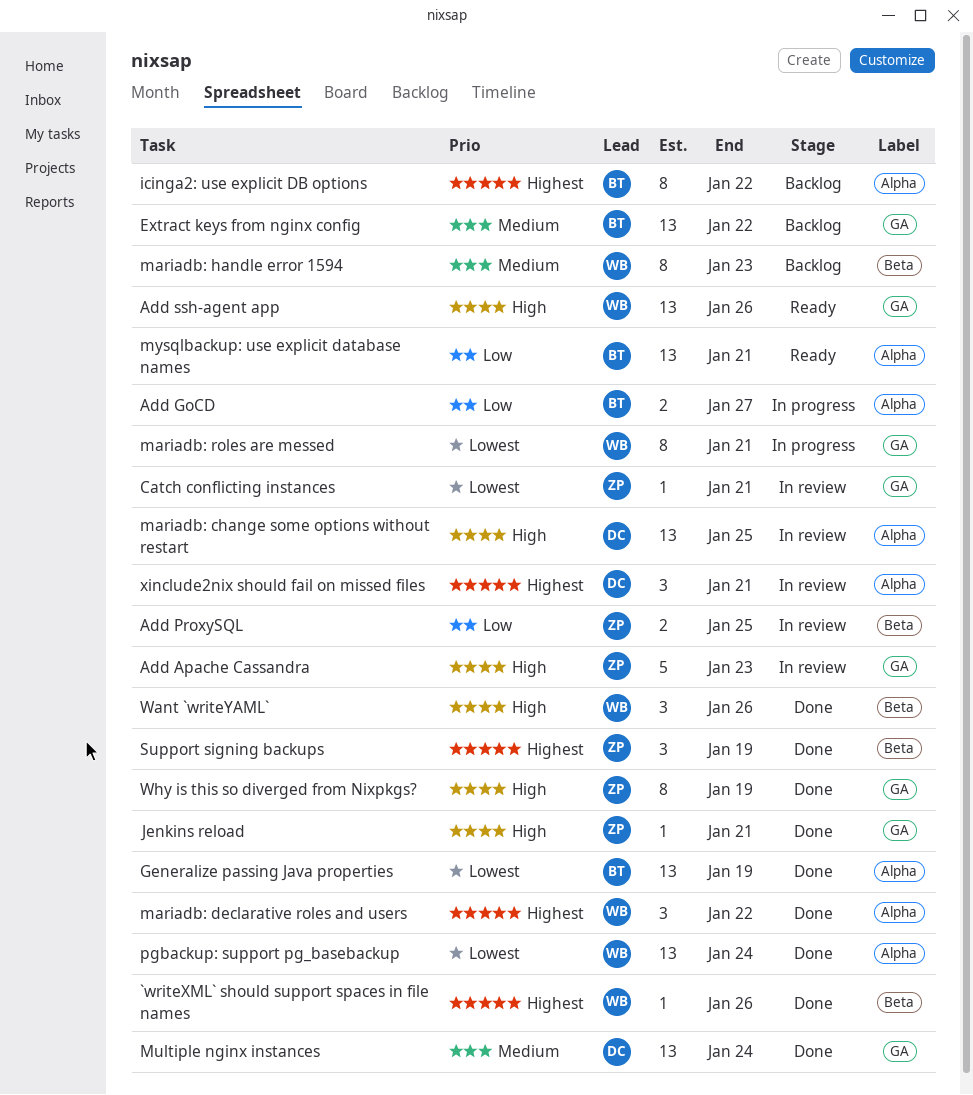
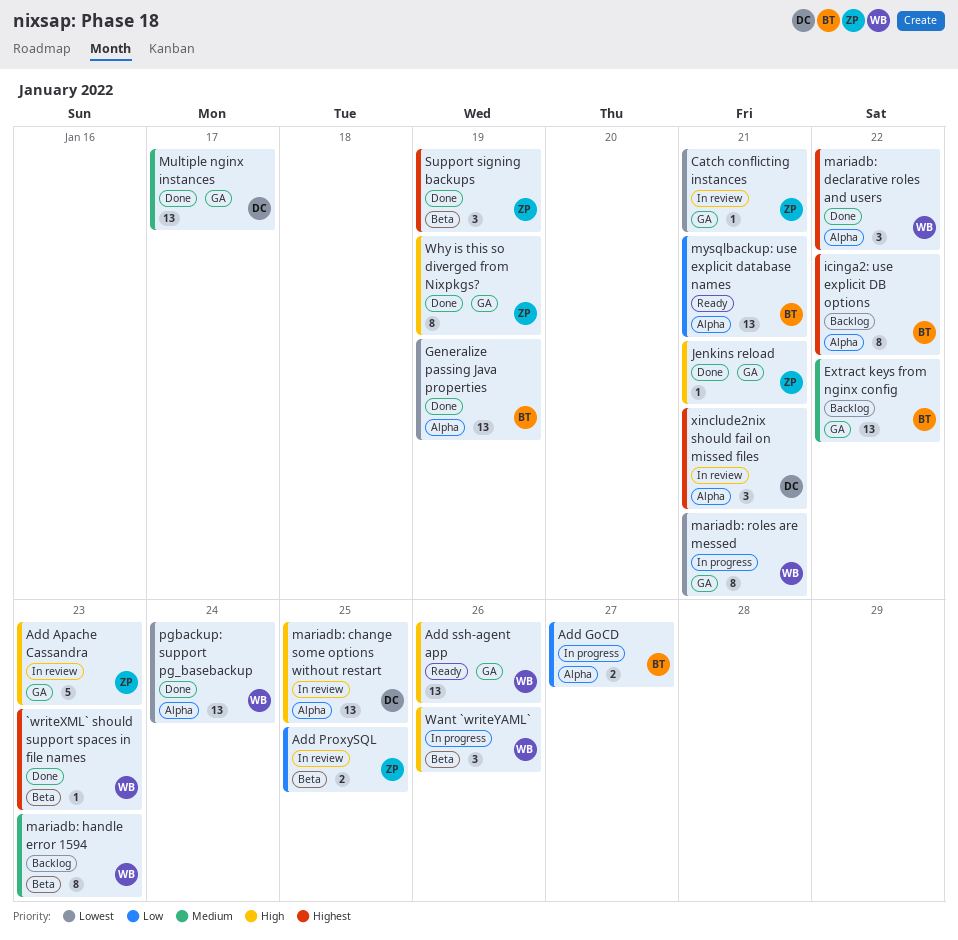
`writeXML` should support spaces in file names, due: Jan 26 -> Jan 23
Multiple nginx instances, due: Jan 24 -> Jan 17
Want `writeYAML`, status: Done -> In progress

